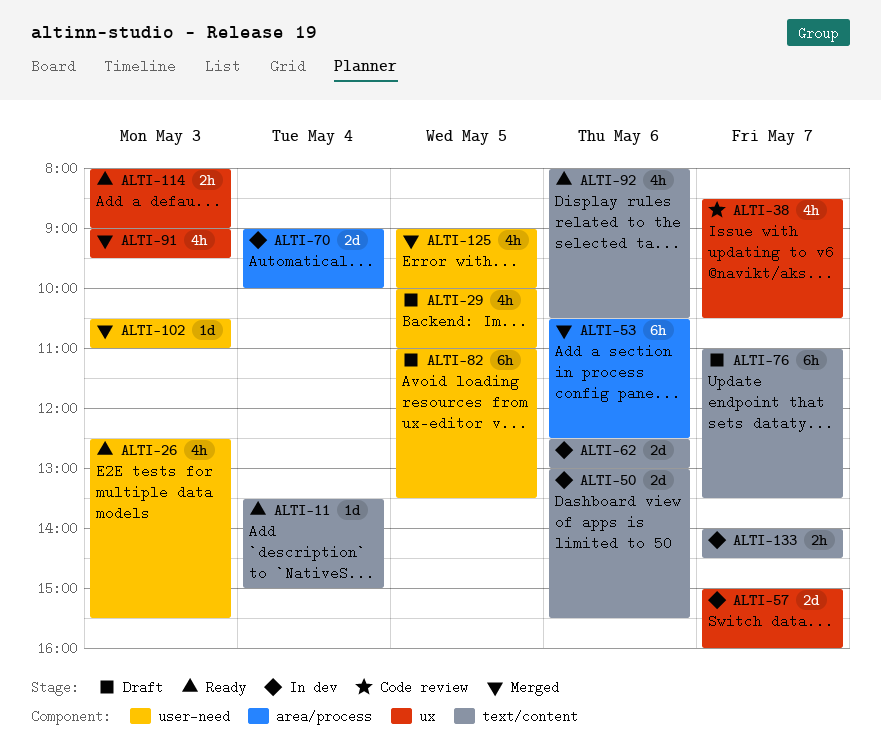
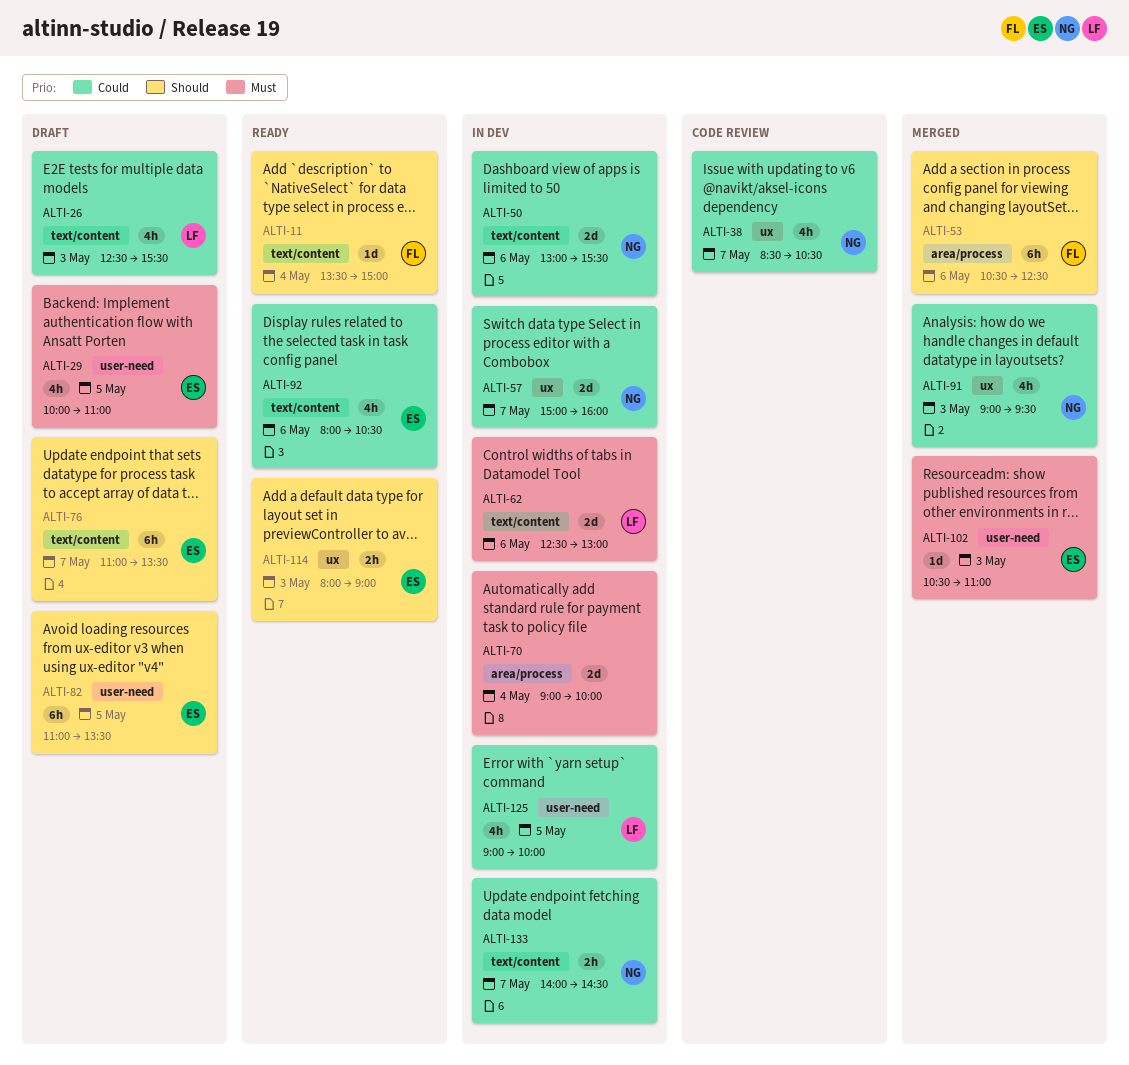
ALTI-26, status: Ready -> Draft
ALTI-26, label: user-need -> text/content
ALTI-125, status: Merged -> In dev

